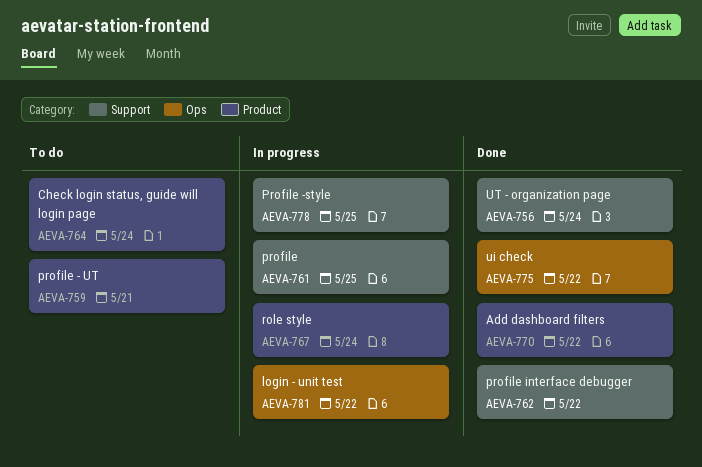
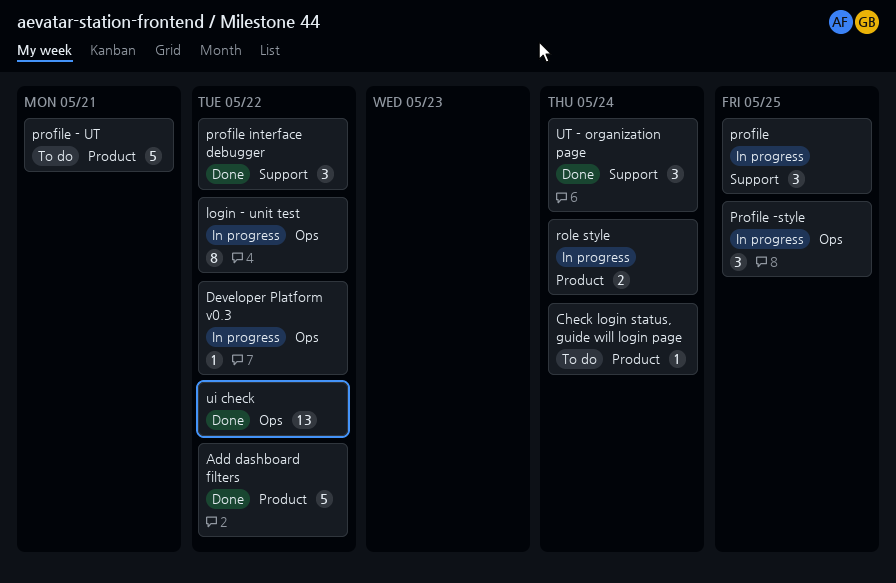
Developer Platform v0.3: none -> present
Profile -style, label: Support -> Ops

